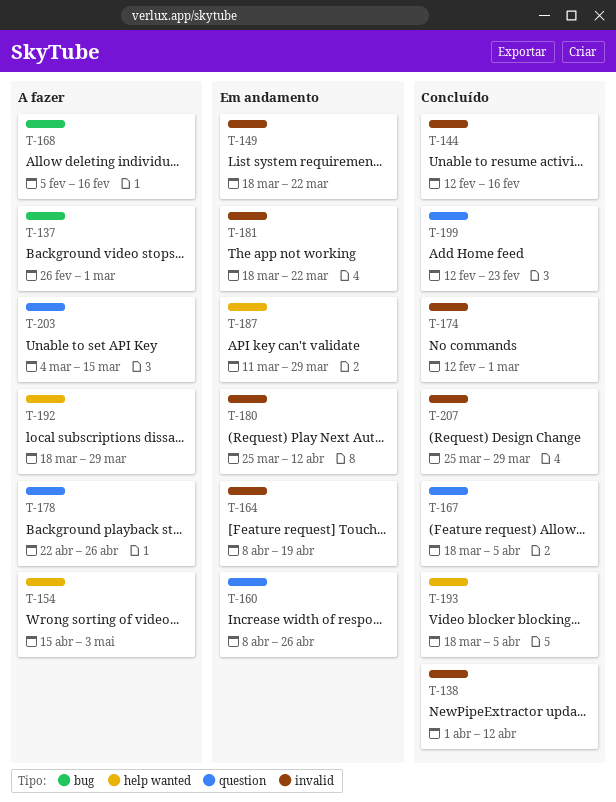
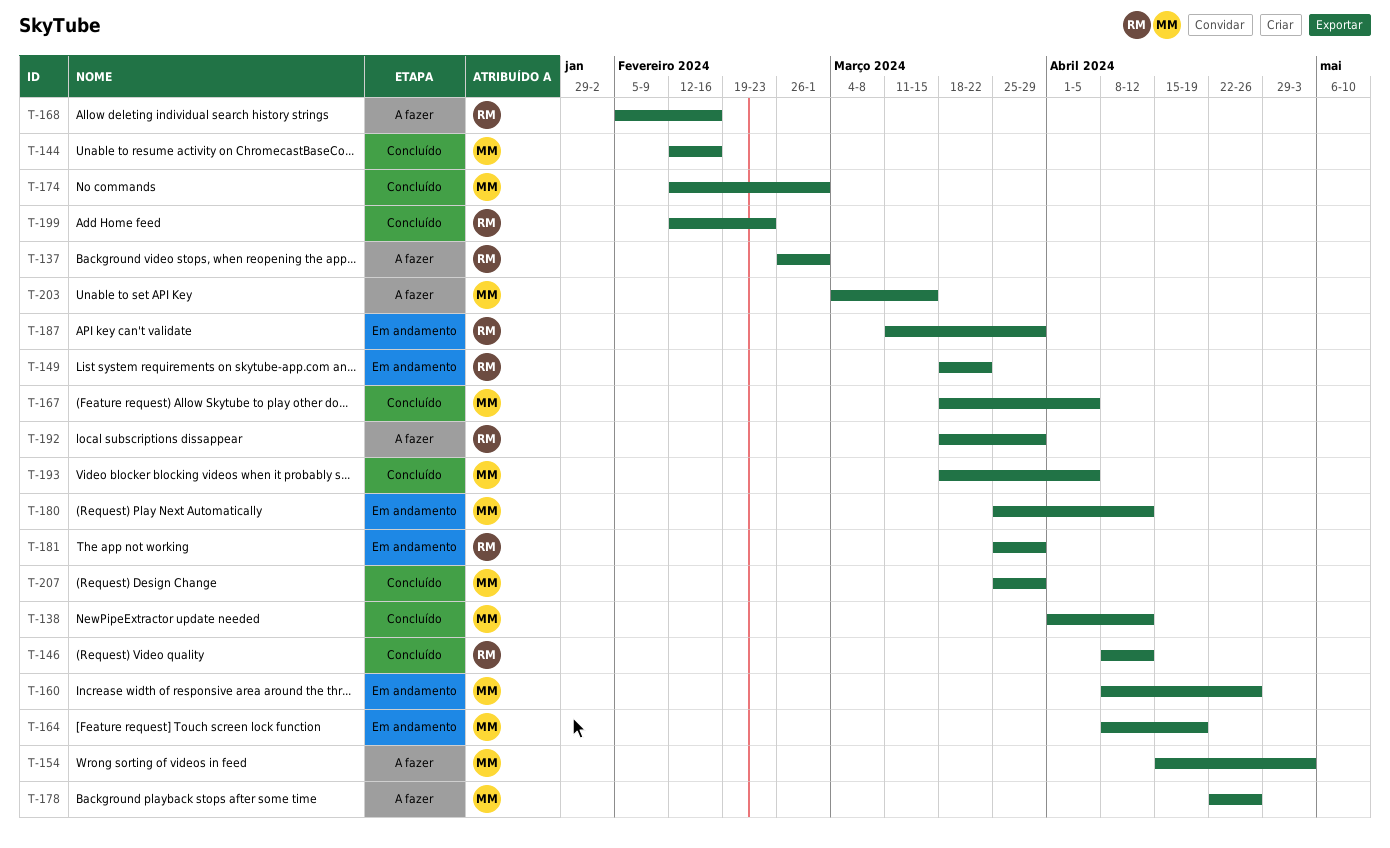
T-146: none -> present
T-181, start: Mar 18 -> Mar 25
T-181, due: Mar 22 -> Mar 29

